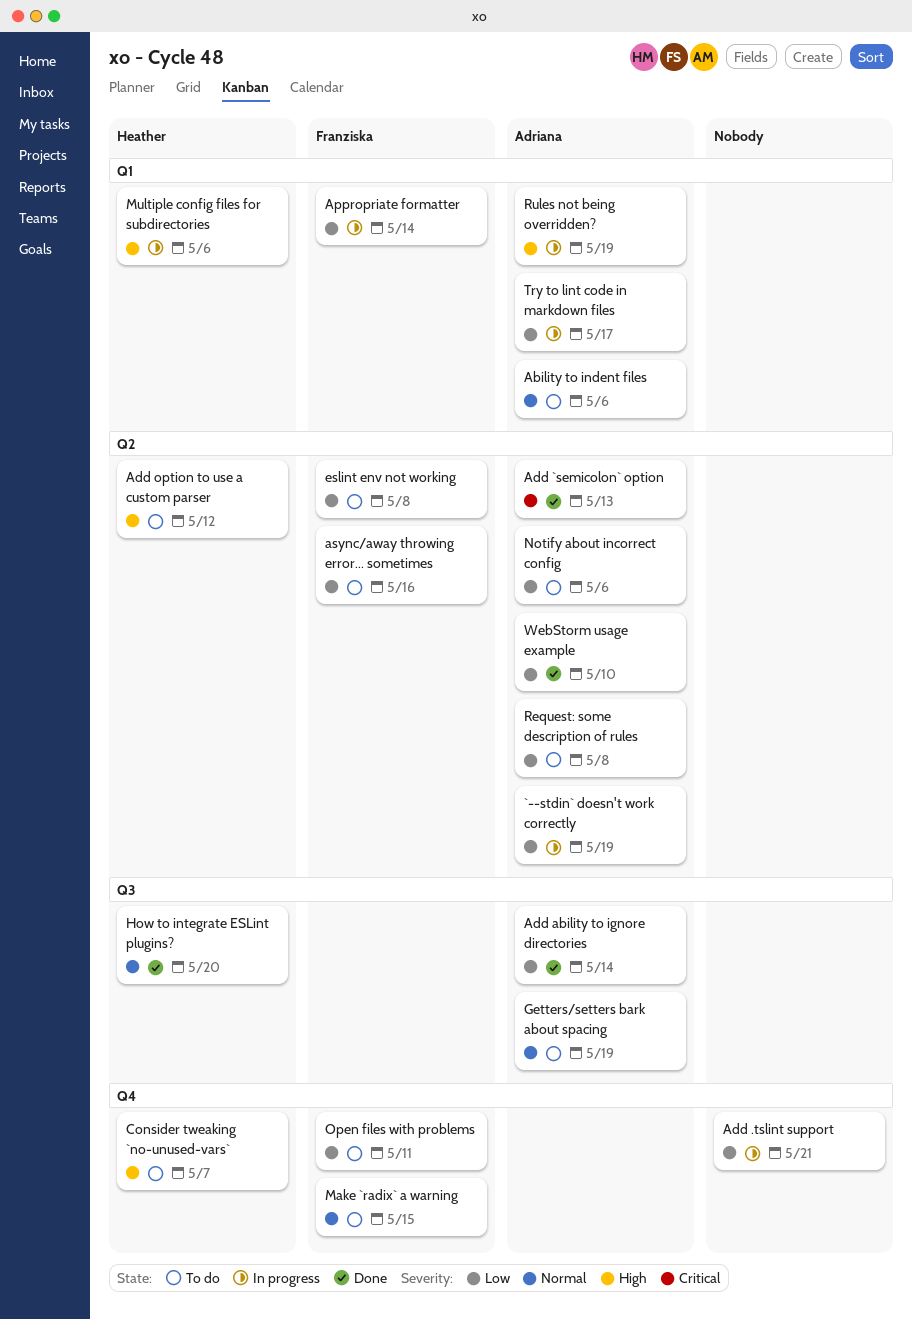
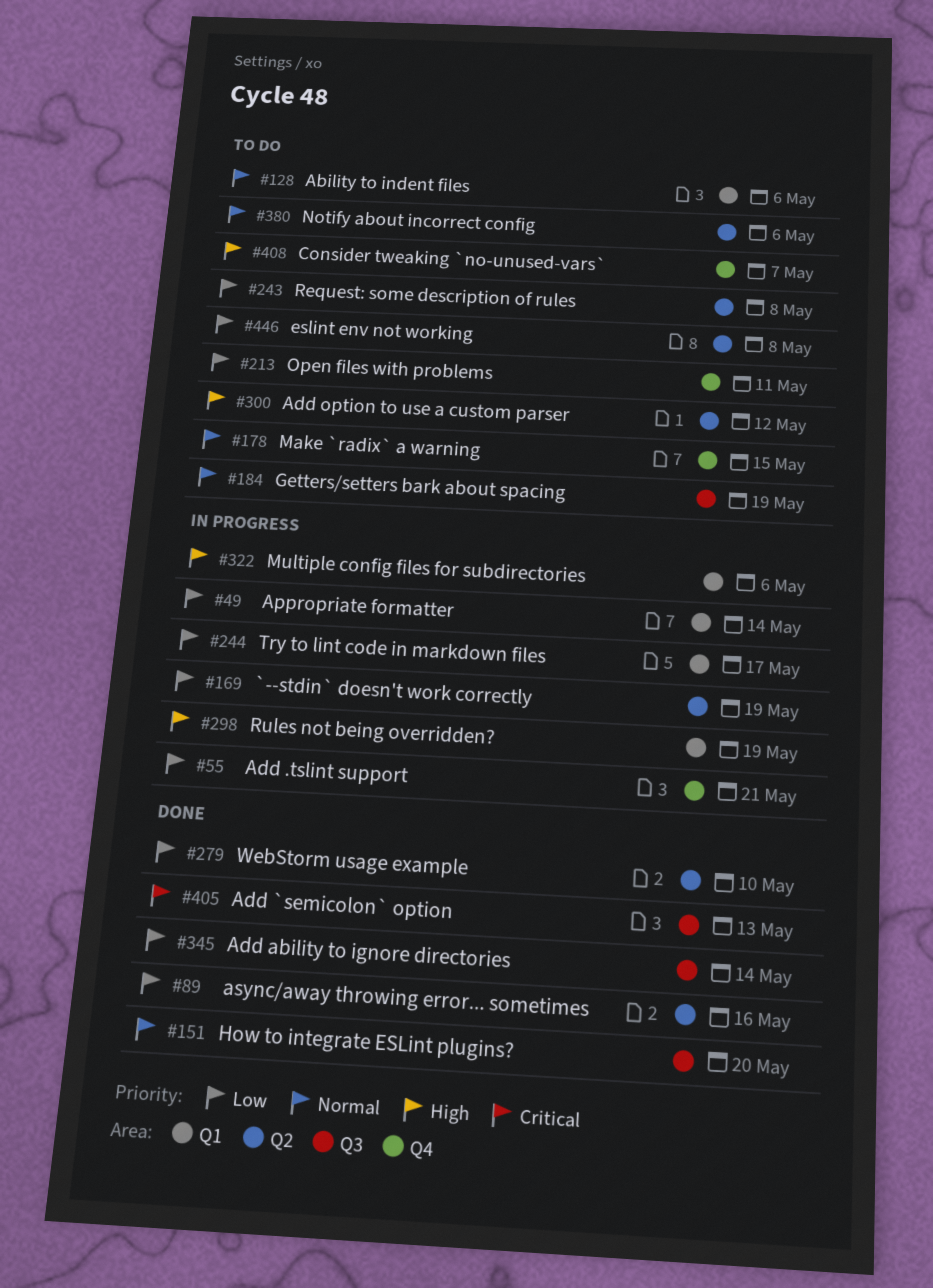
Add `semicolon` option, label: Q2 -> Q3
async/away throwing error... sometimes, status: To do -> Done
Notify about incorrect config, priority: Low -> Normal

